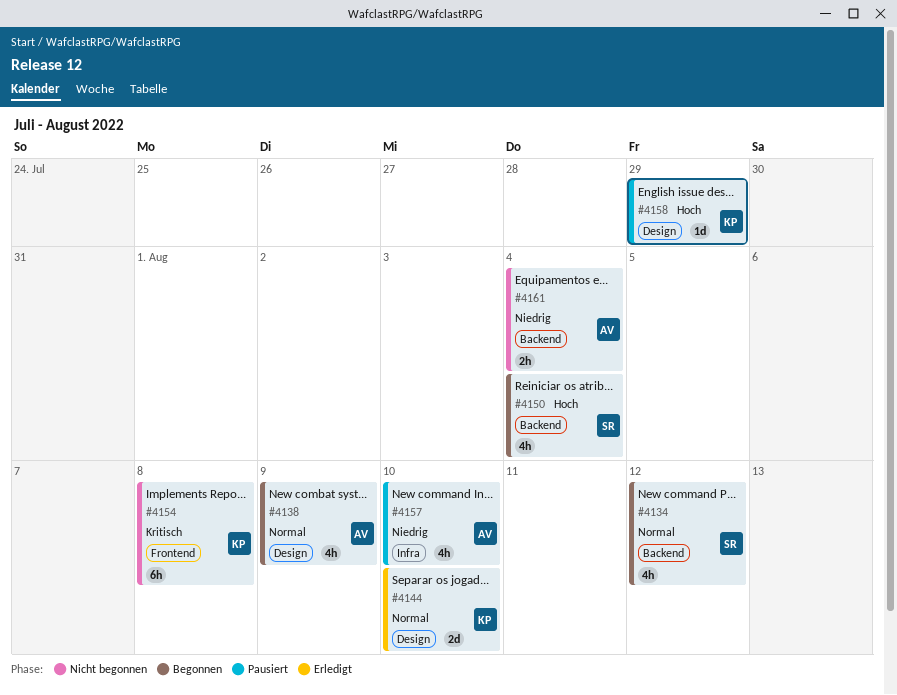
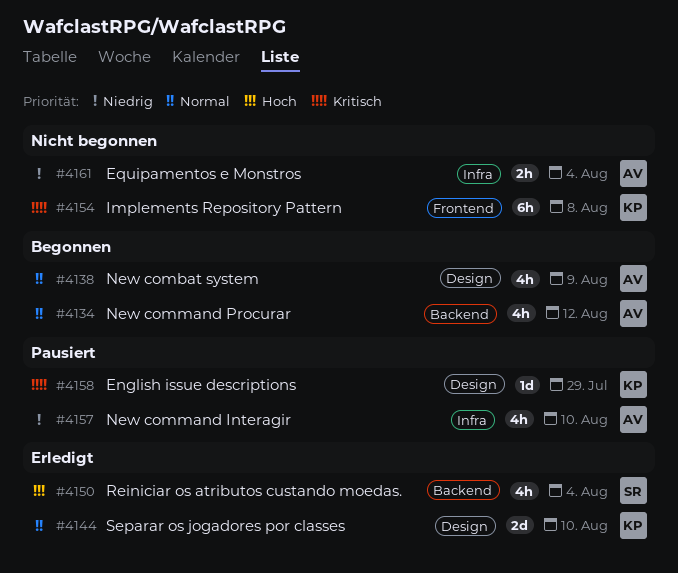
#4134, owner: SR -> AV
#4150, status: Begonnen -> Erledigt
#4158, priority: Hoch -> Kritisch
#4161, label: Backend -> Infra

